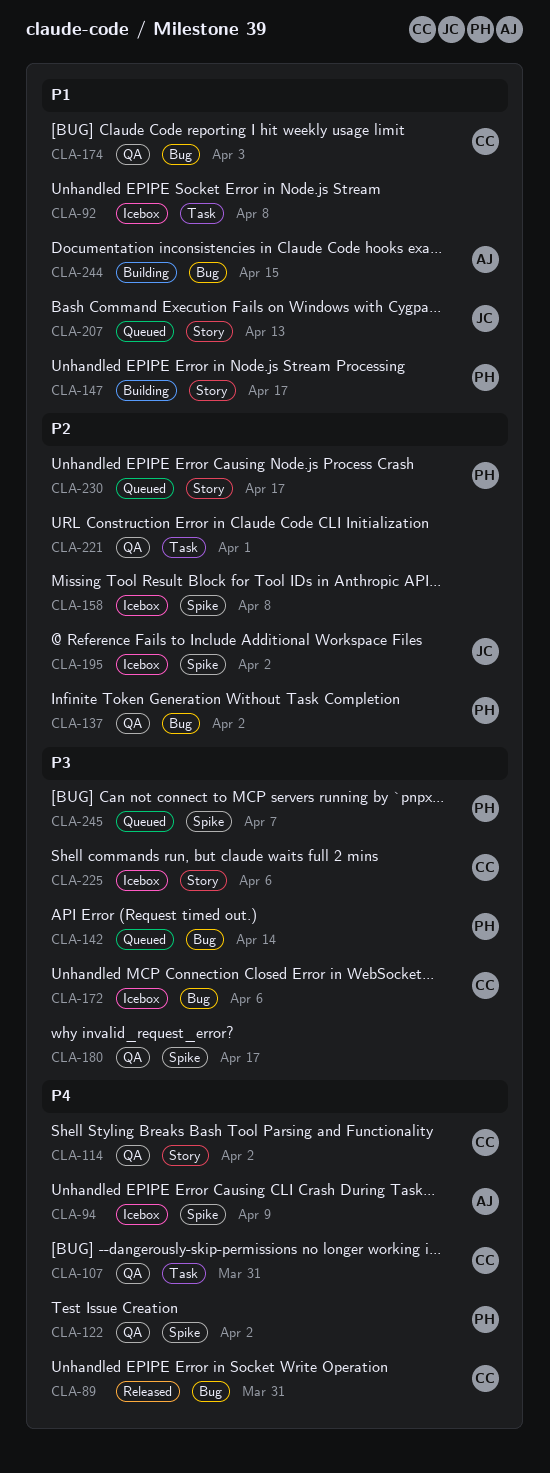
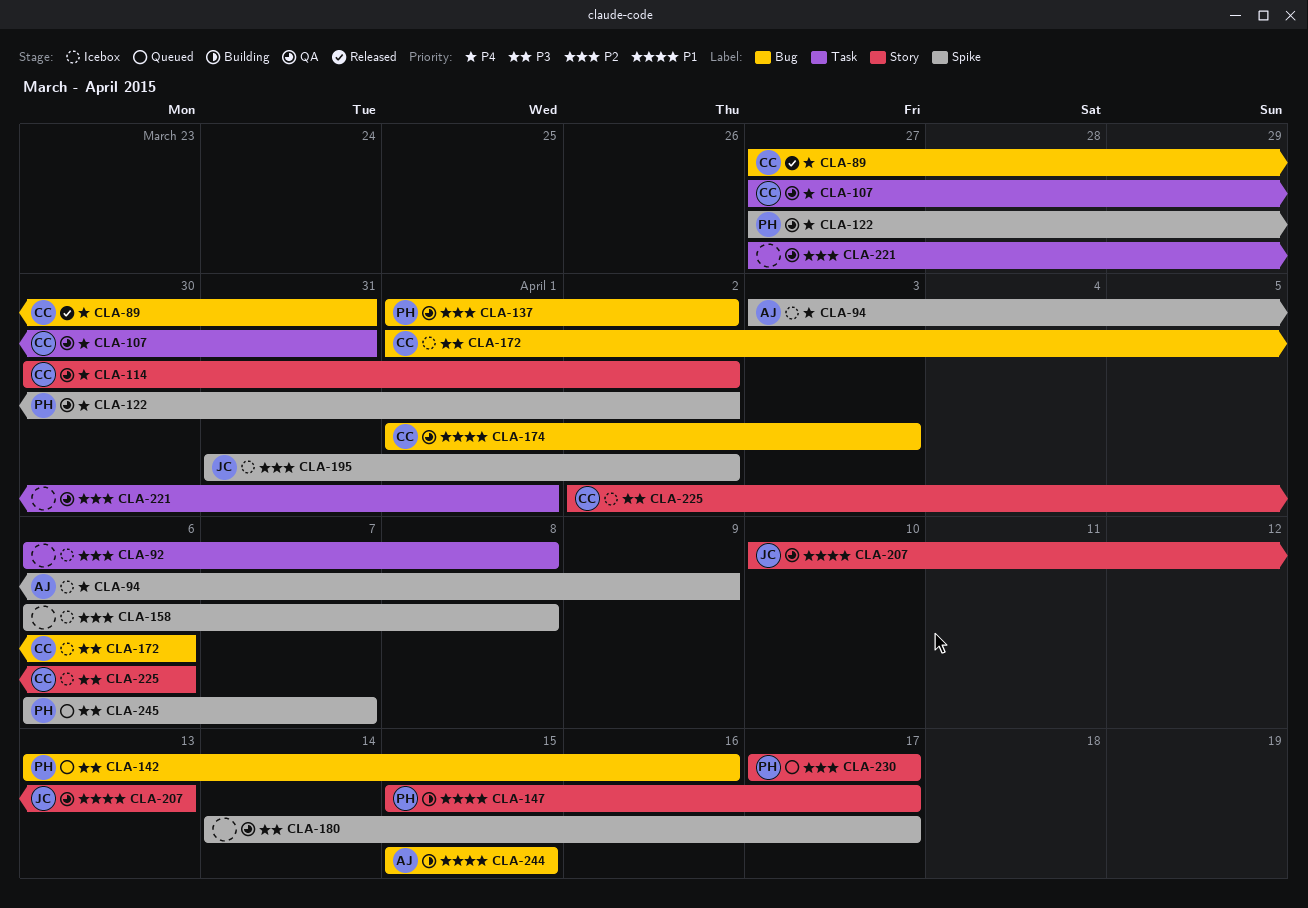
CLA-92, priority: P1 -> P2
CLA-142, due: Apr 14 -> Apr 16
CLA-207, status: Queued -> QA

